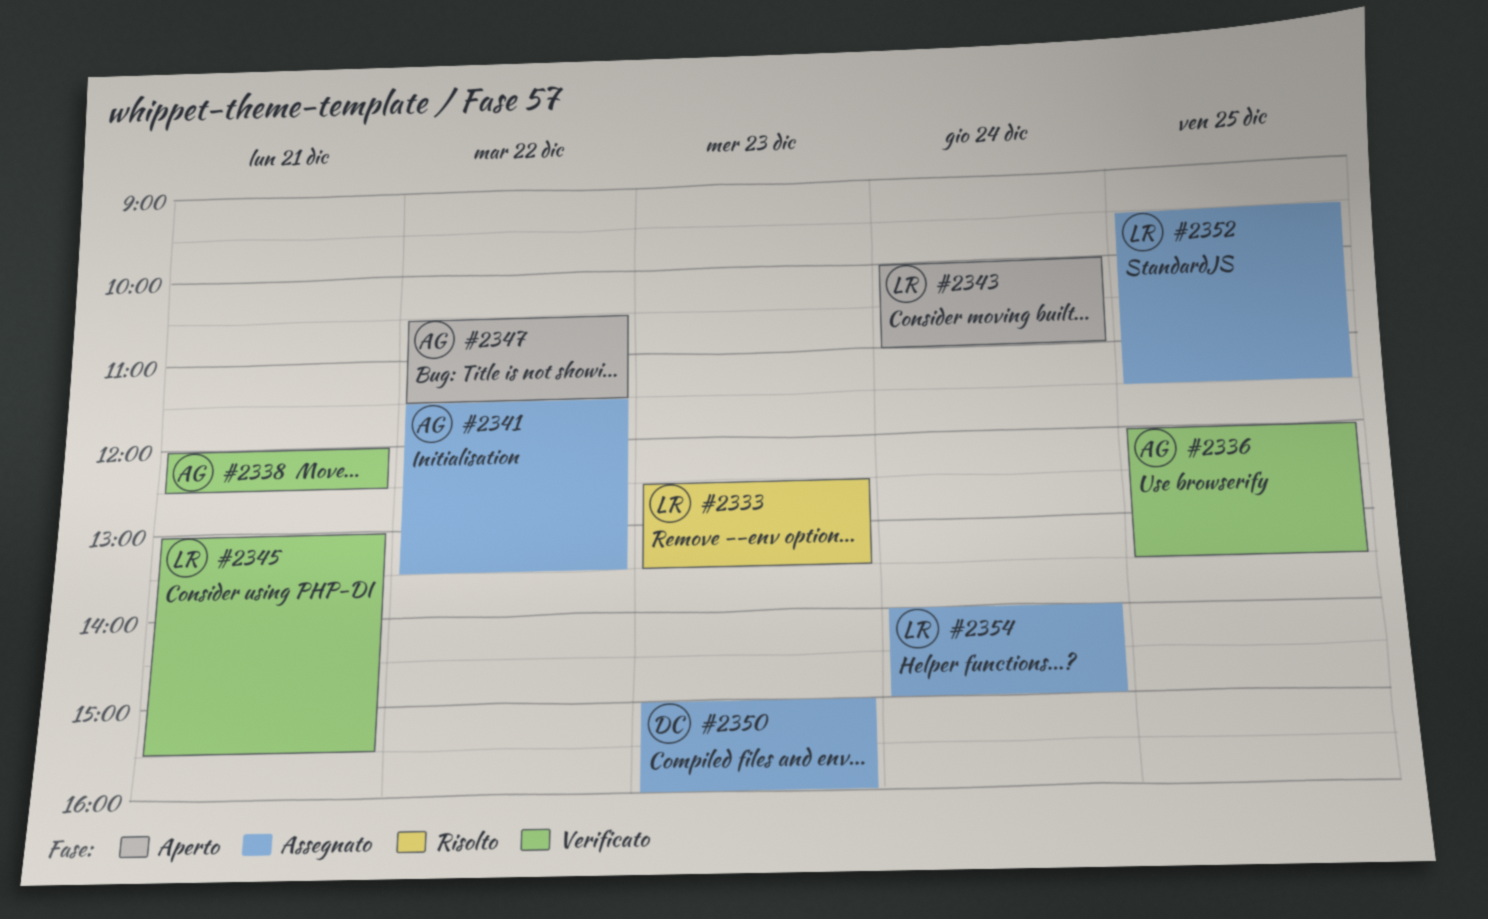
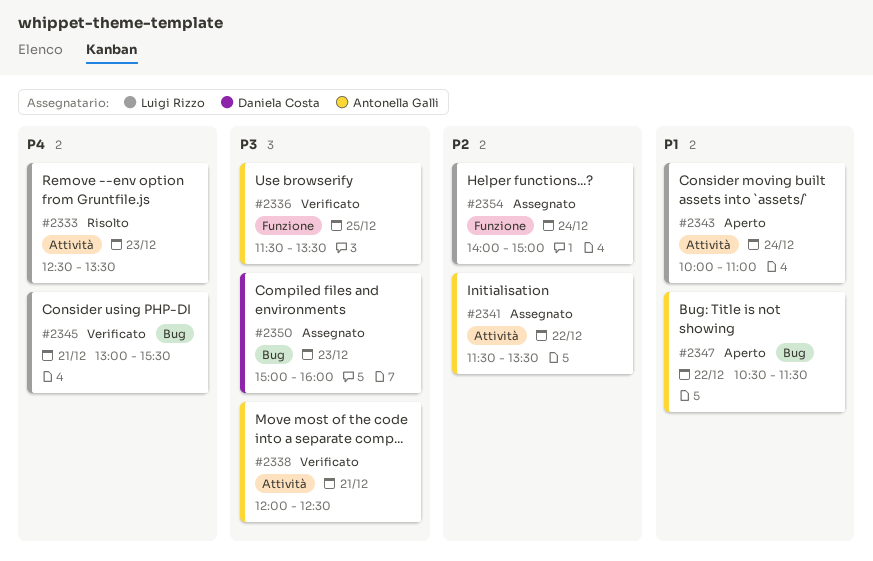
#2336, begins: 12:00 -> 11:30
#2352: present -> none

